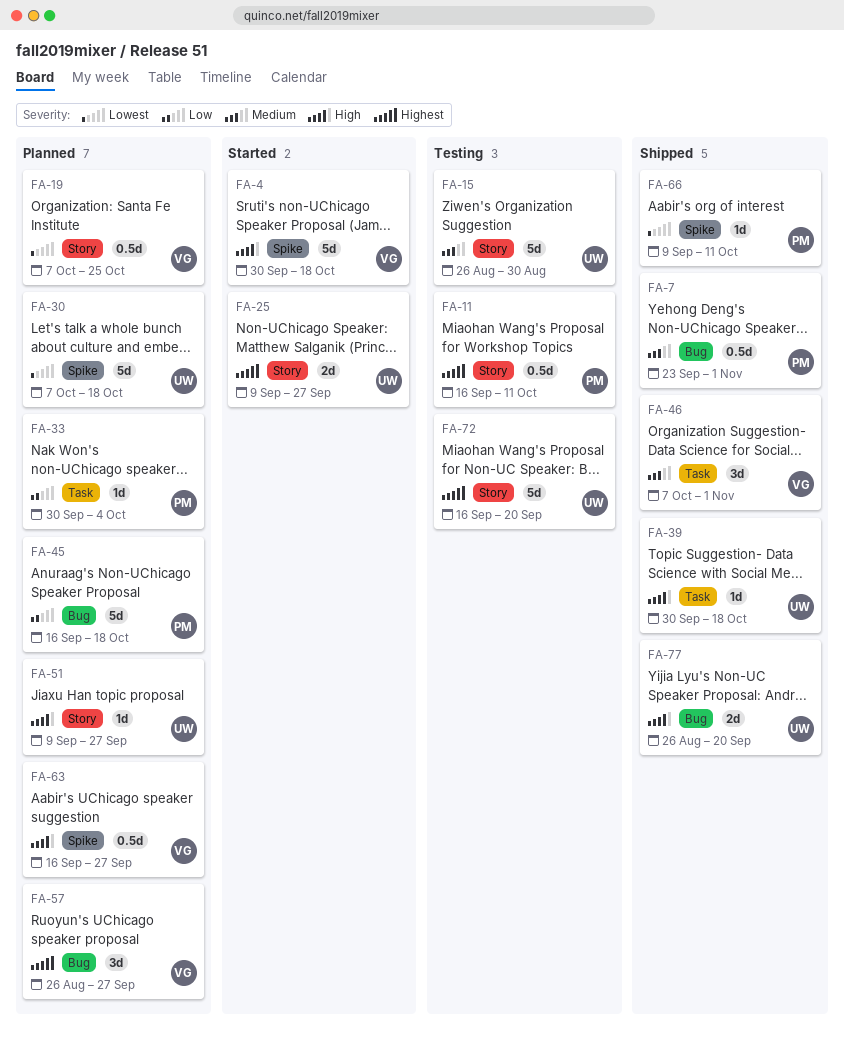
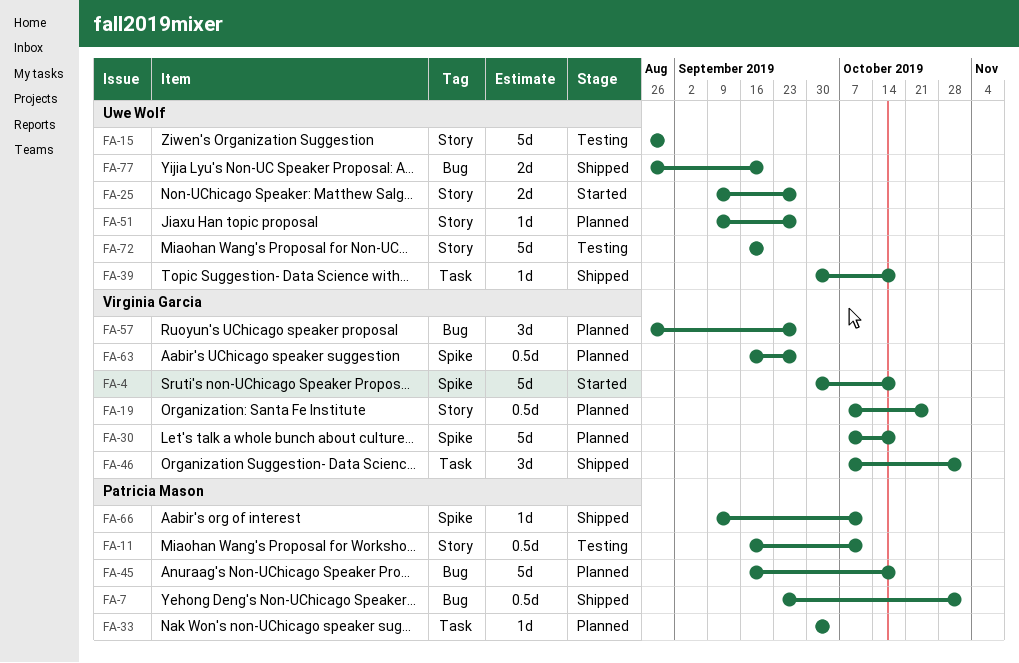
FA-30, owner: Uwe Wolf -> Virginia Garcia

